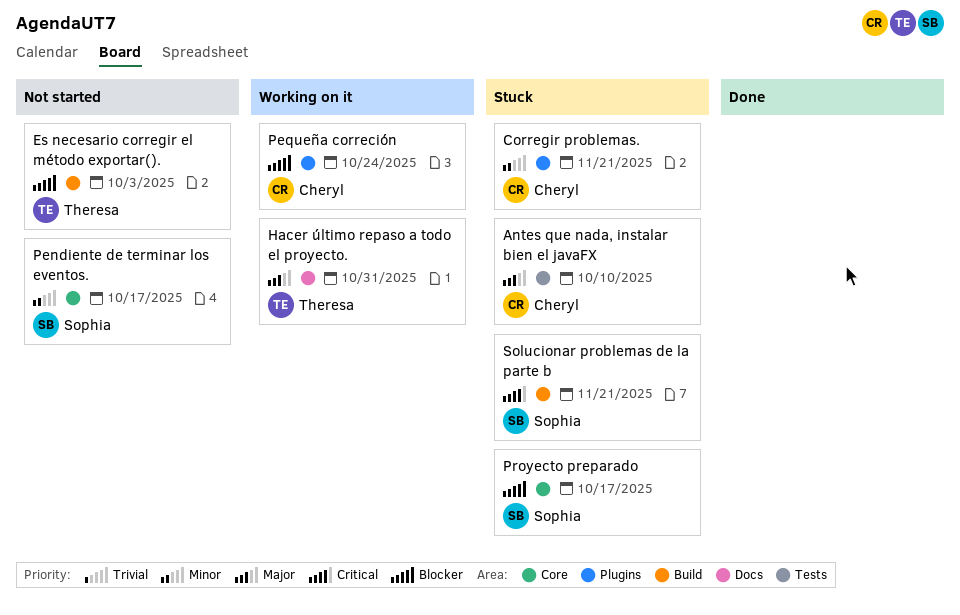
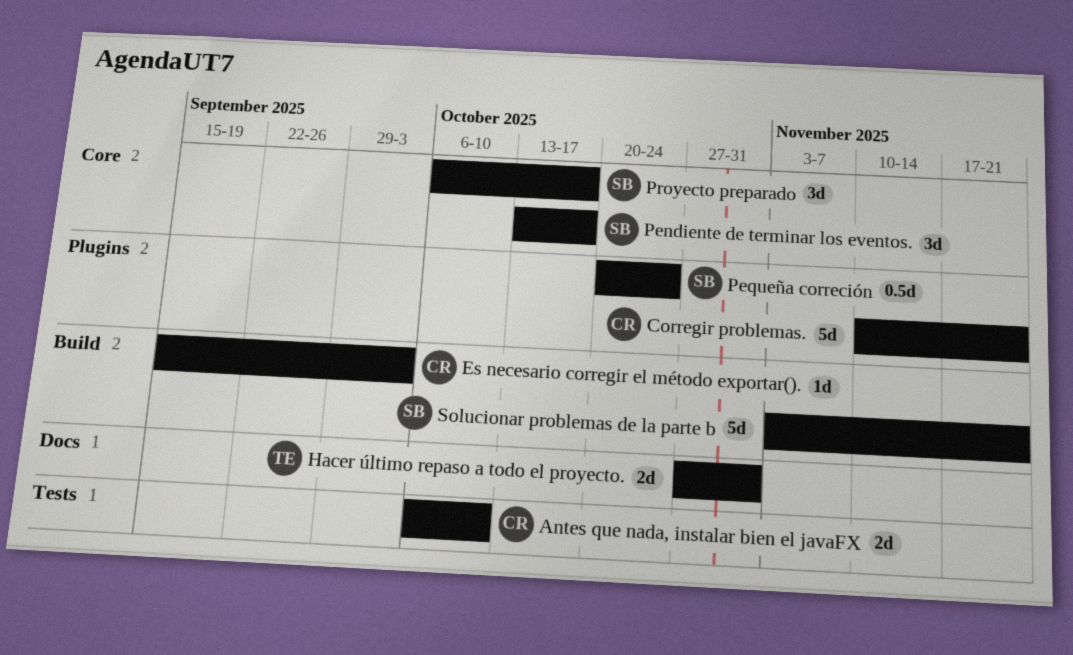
Es necesario corregir el método exportar()., owner: Theresa -> Cheryl
Pequeña correción, owner: Cheryl -> Sophia

